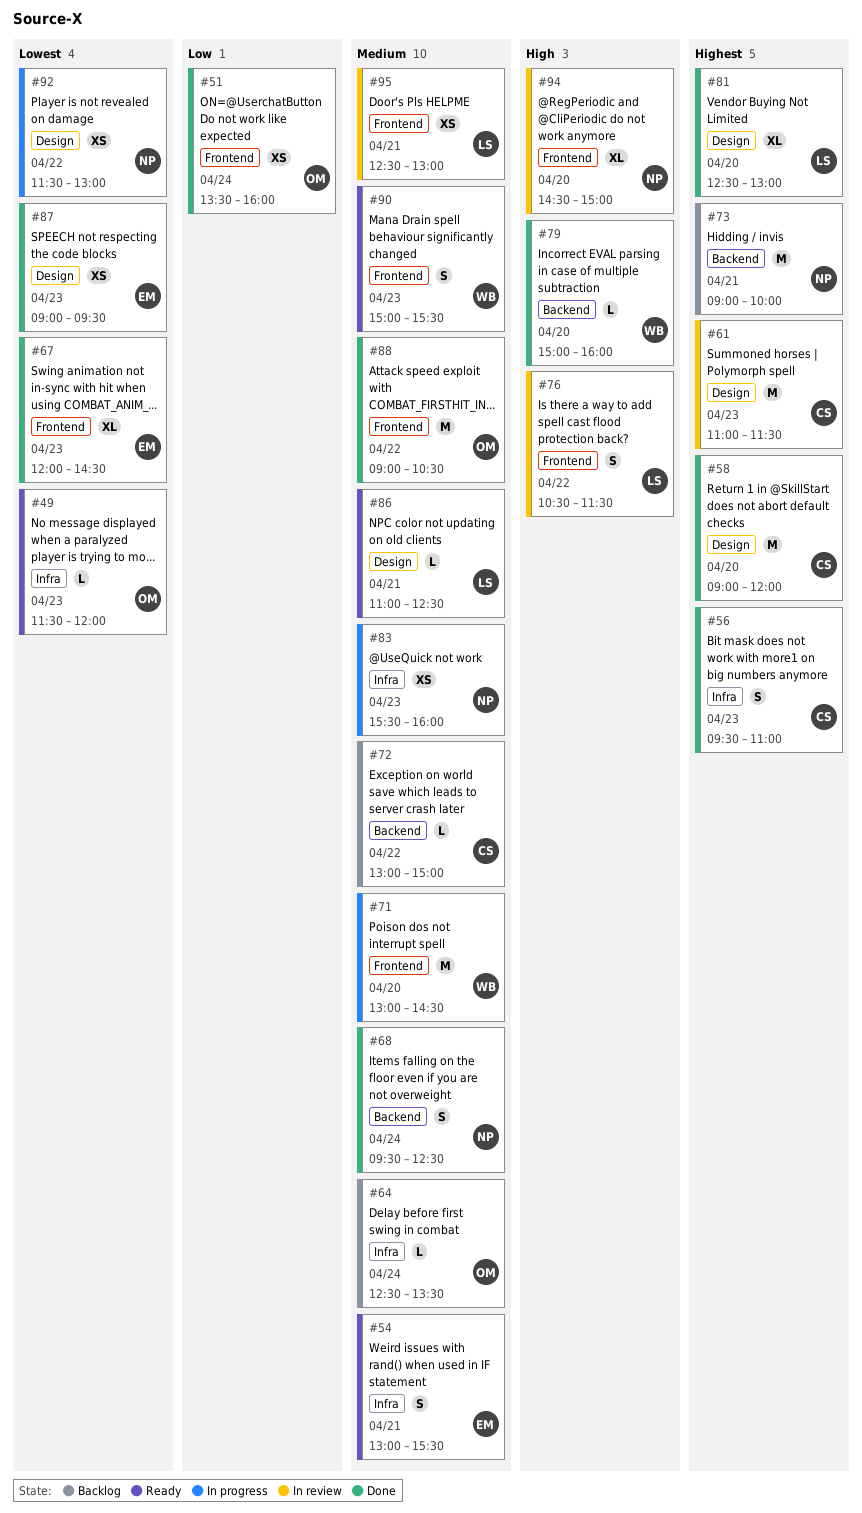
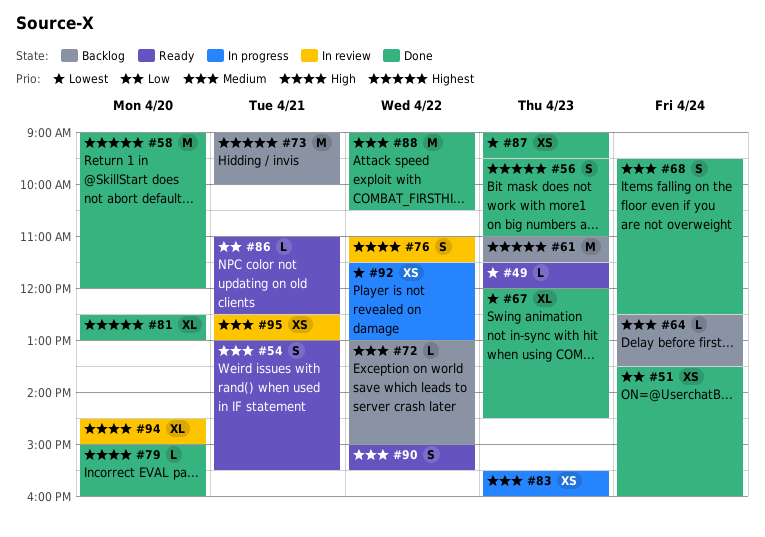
#61, status: In review -> Backlog
#71: present -> none
#76, begins: 10:30 -> 11:00
#86, priority: Medium -> Low
#90, day: Apr 23 -> Apr 22

